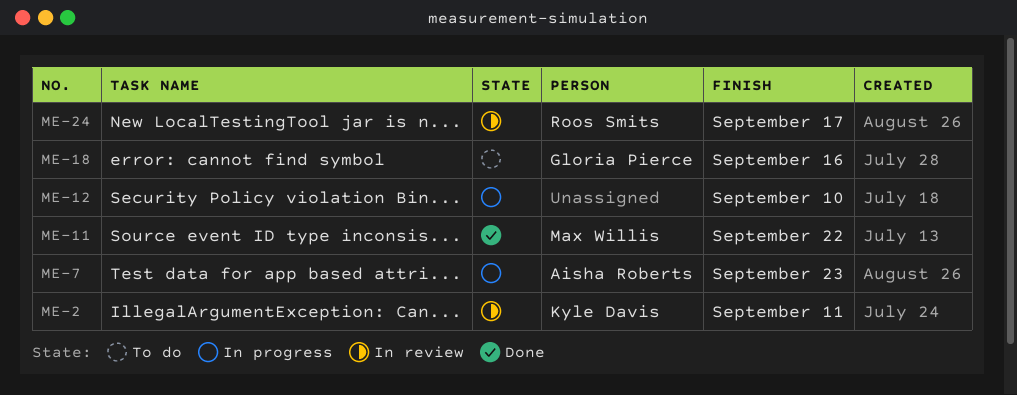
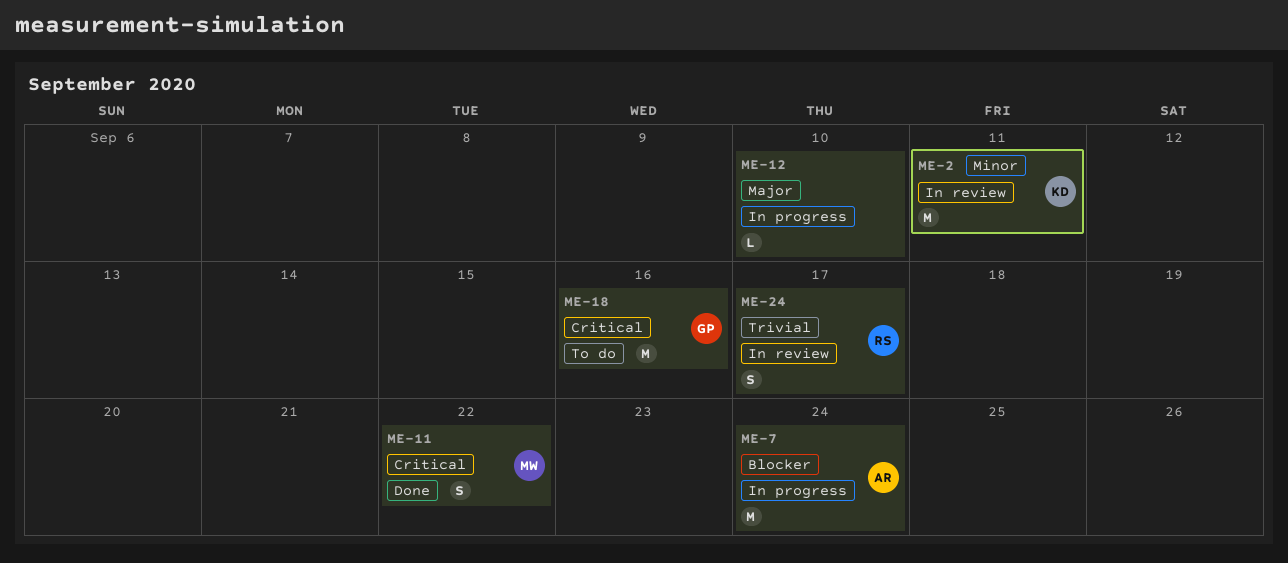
ME-7, due: Sep 23 -> Sep 24

